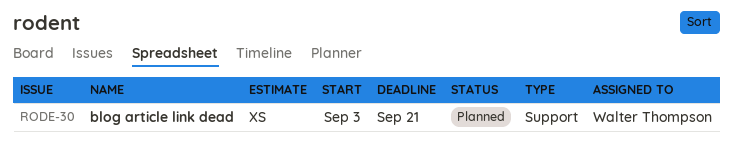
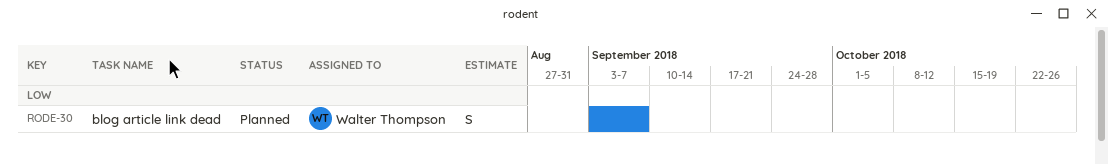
RODE-30, estimate: XS -> S
RODE-30, due: Sep 21 -> Sep 7

